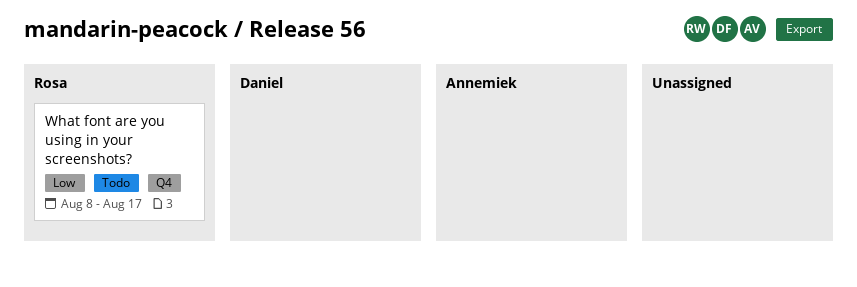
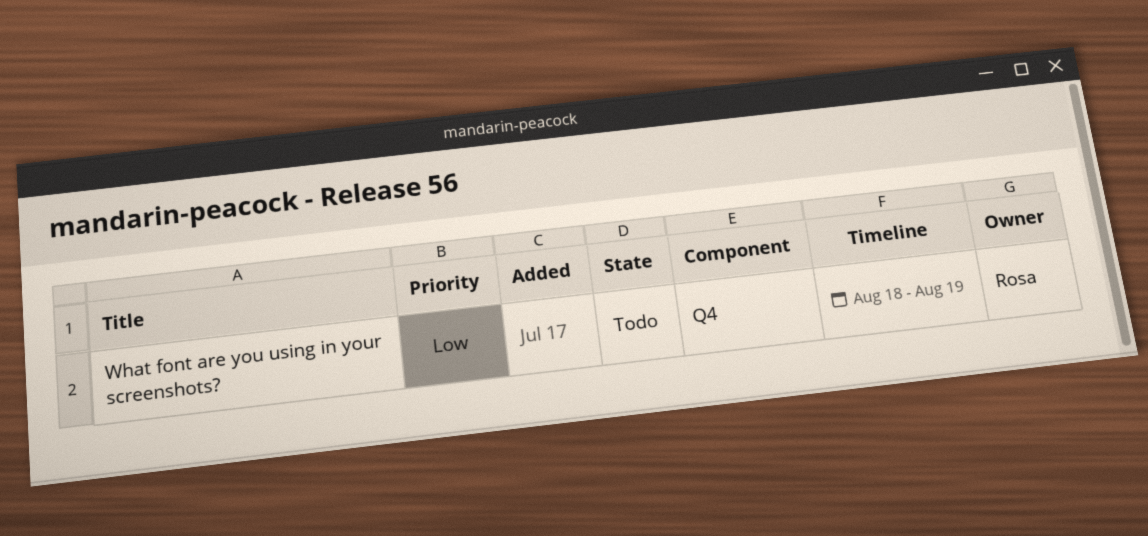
What font are you using in your screenshots?, start: Aug 8 -> Aug 18
What font are you using in your screenshots?, due: Aug 17 -> Aug 19

